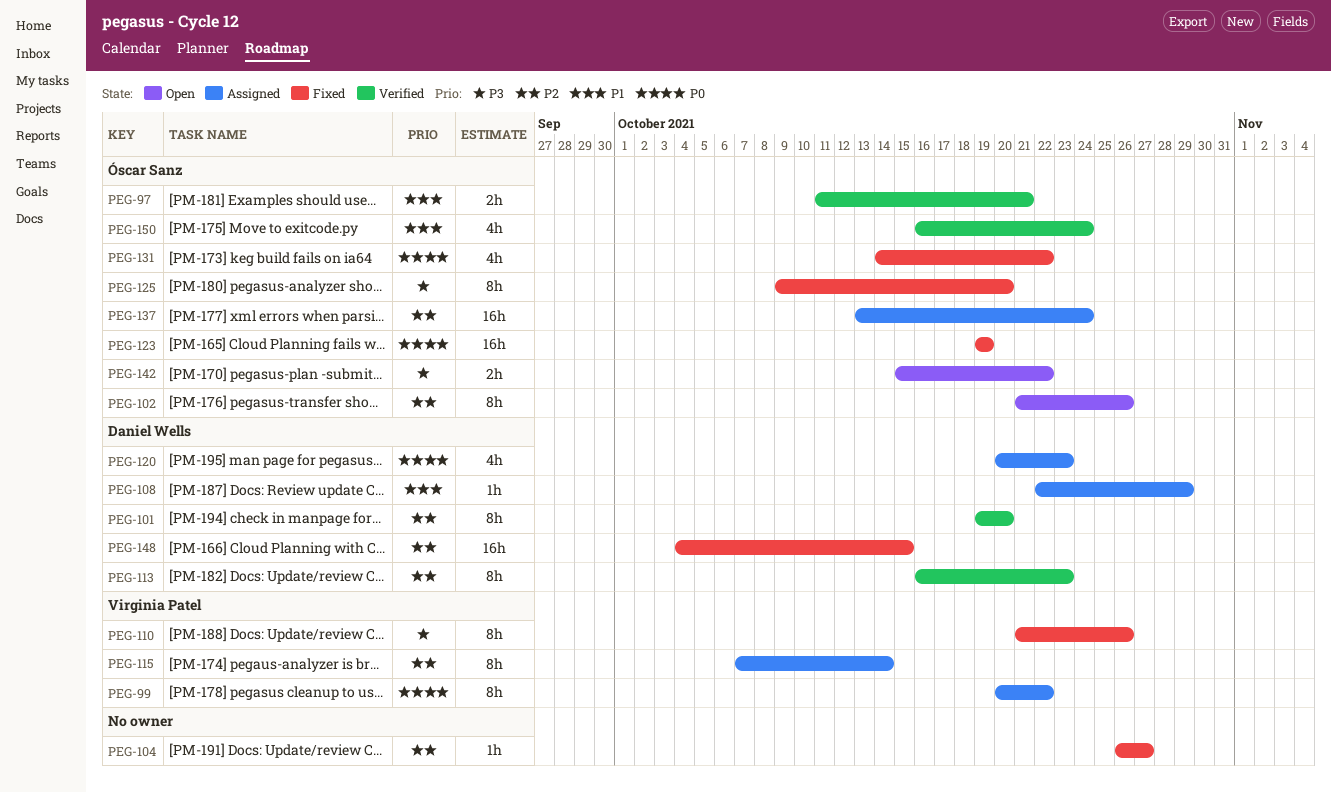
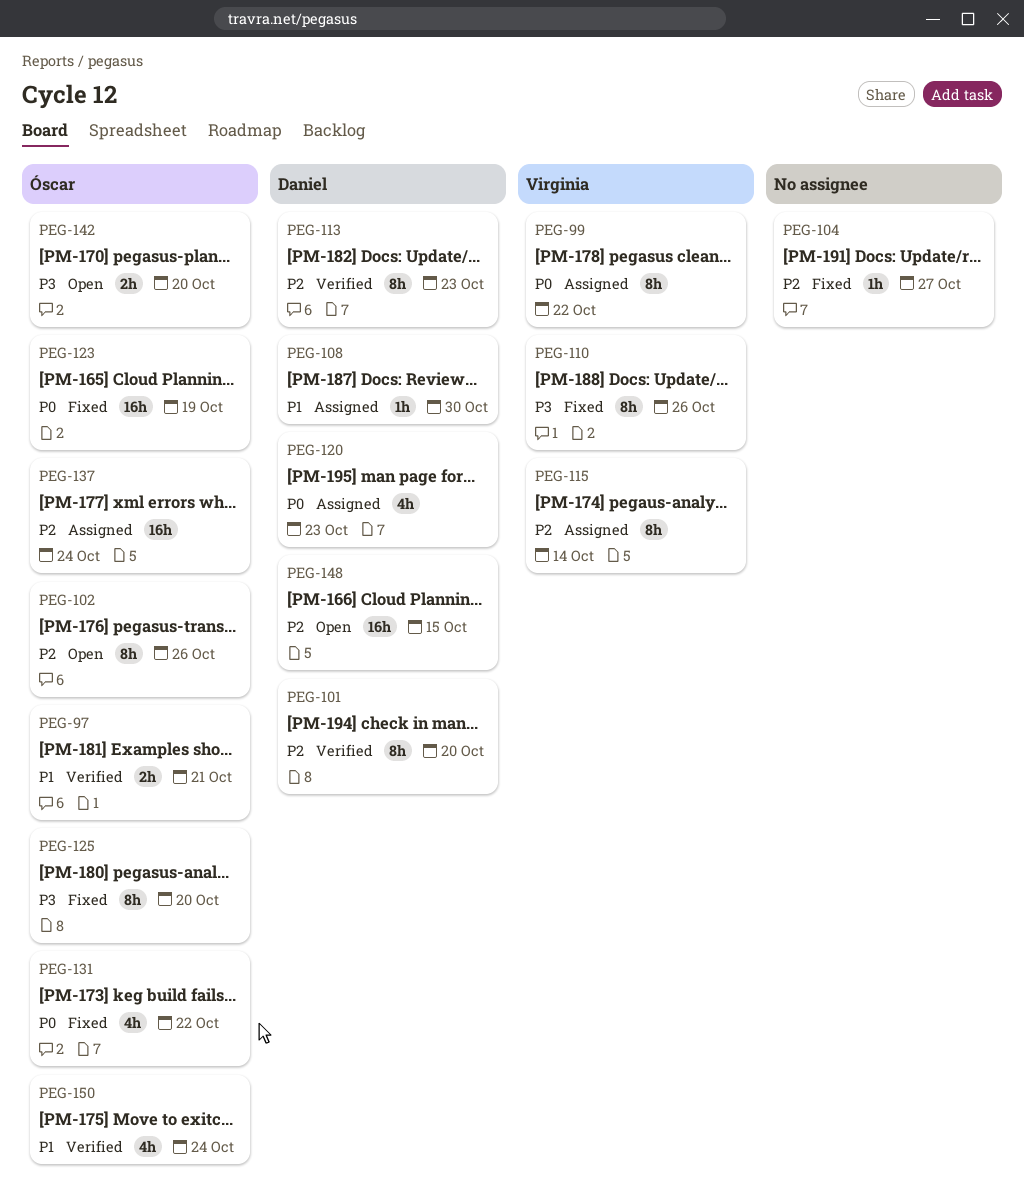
PEG-108, due: Oct 29 -> Oct 30
PEG-142, due: Oct 22 -> Oct 20
PEG-148, status: Fixed -> Open

